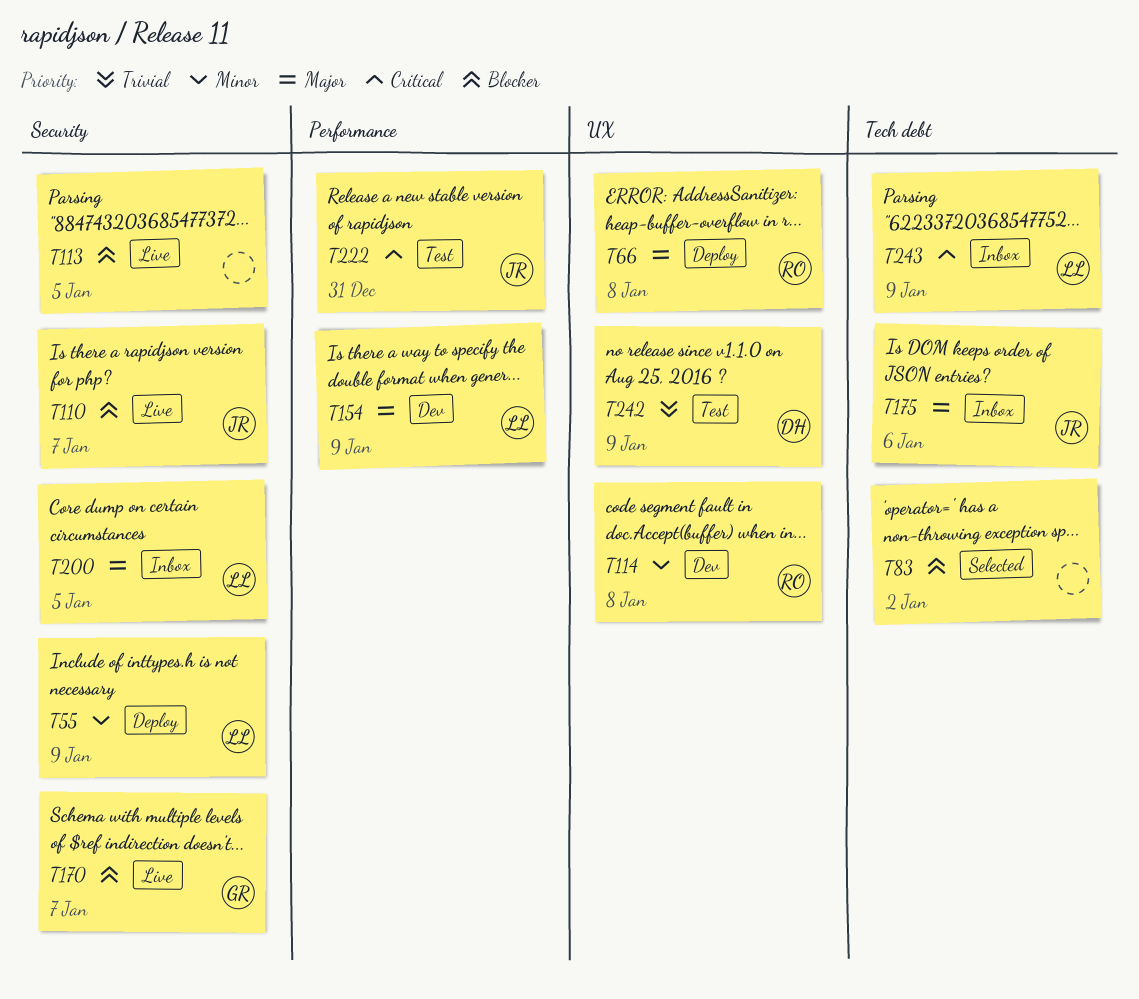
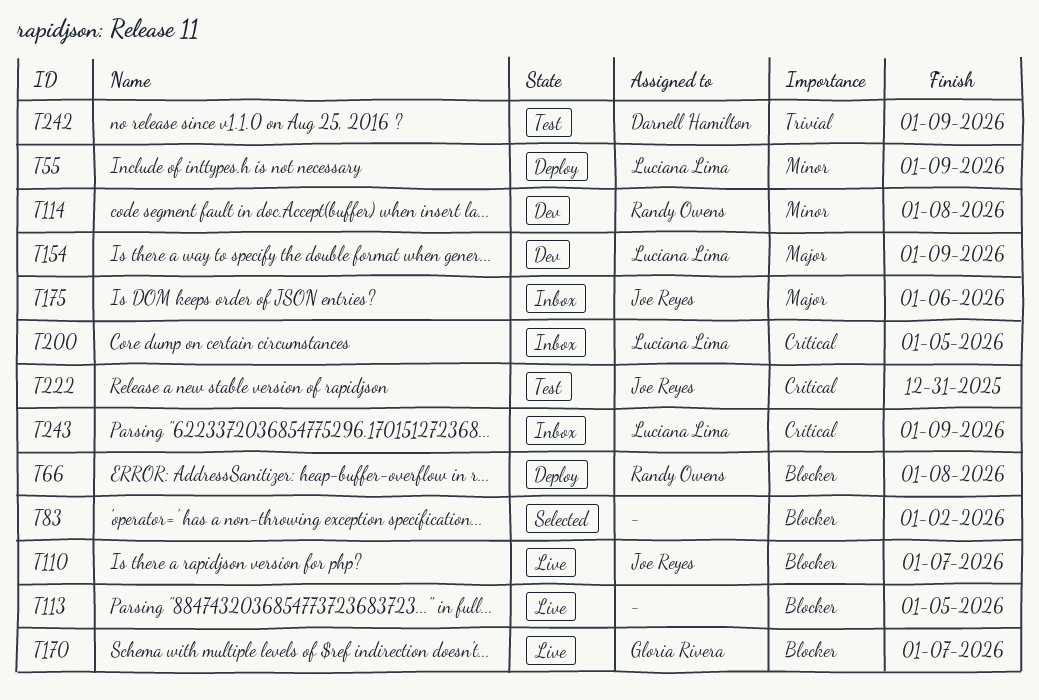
T66, priority: Major -> Blocker
T200, priority: Major -> Critical

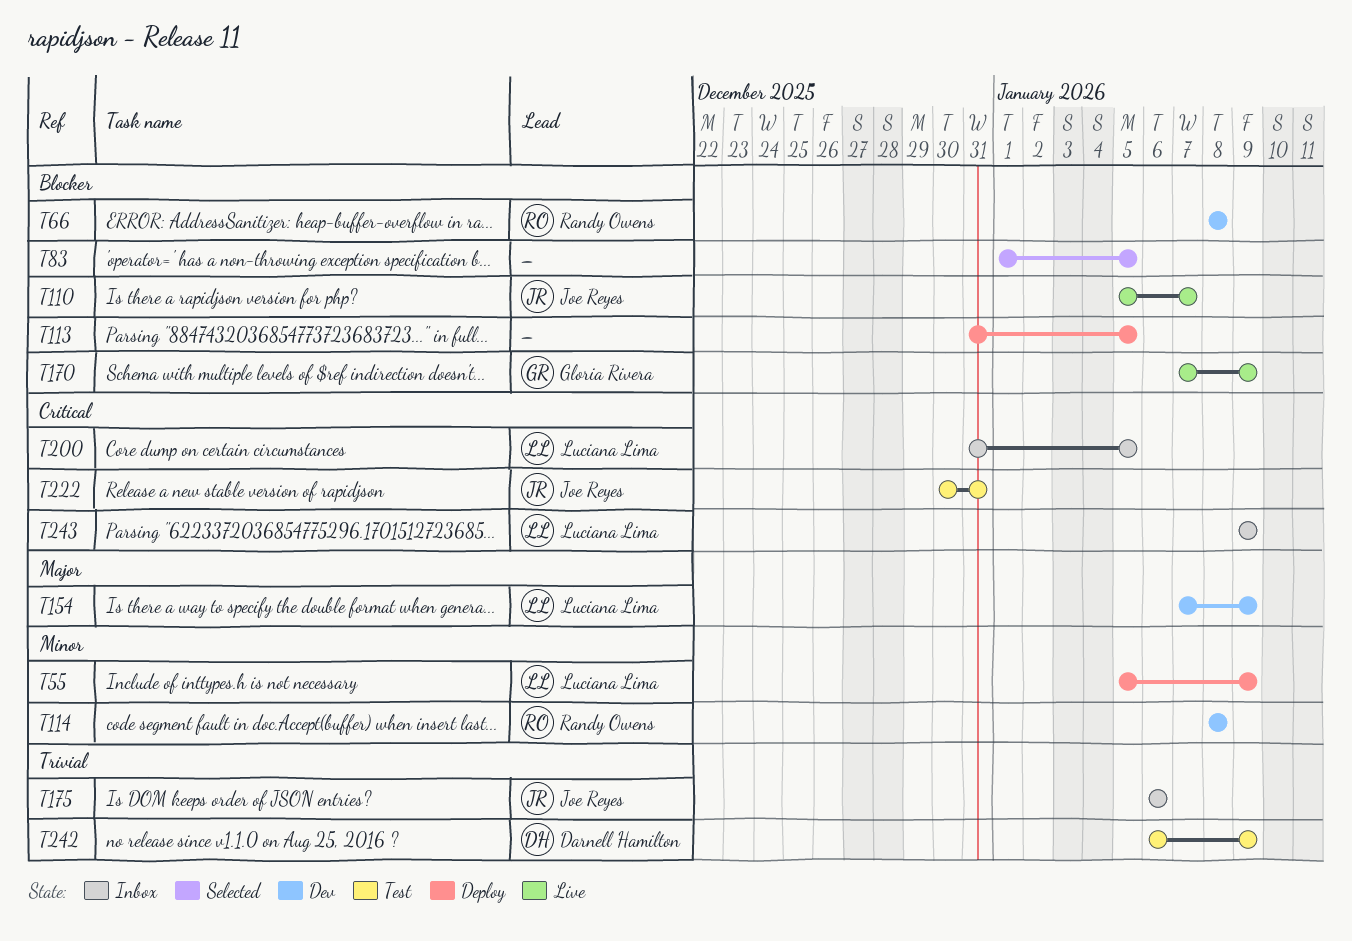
T66, status: Deploy -> Dev
T83, due: Jan 2 -> Jan 5
T113, status: Live -> Deploy
T170, due: Jan 7 -> Jan 9
T175, priority: Major -> Trivial

